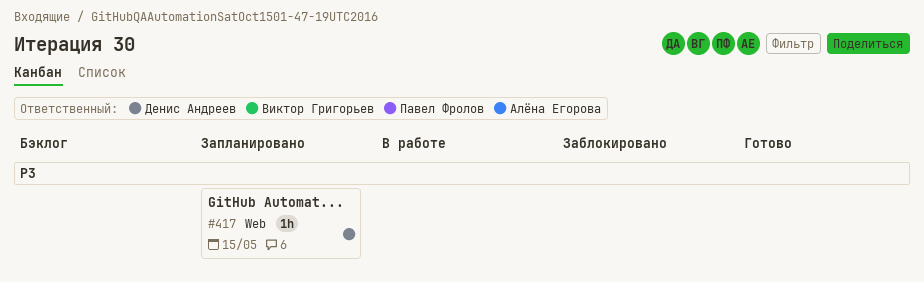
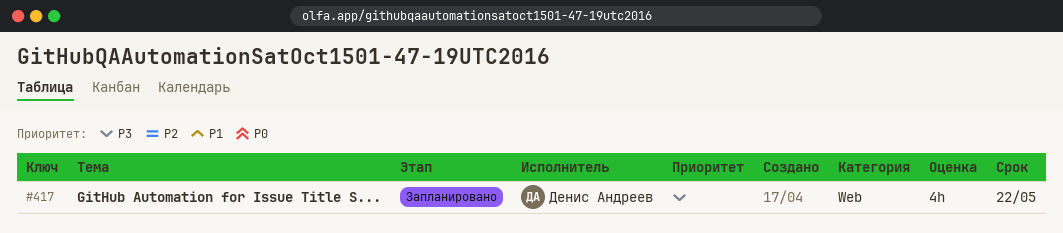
#417, estimate: 1h -> 4h
#417, due: May 15 -> May 22

